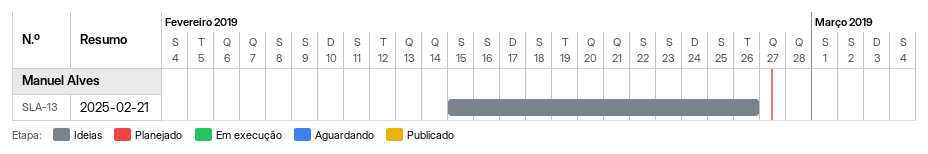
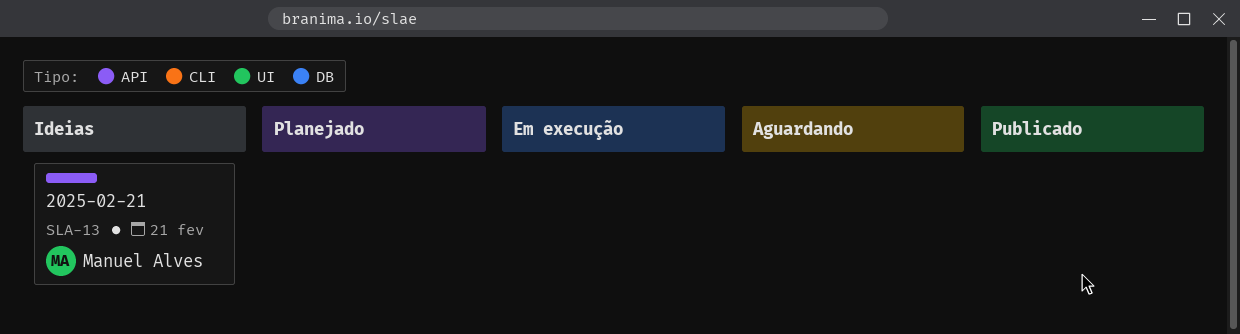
SLA-13, due: Feb 26 -> Feb 21

